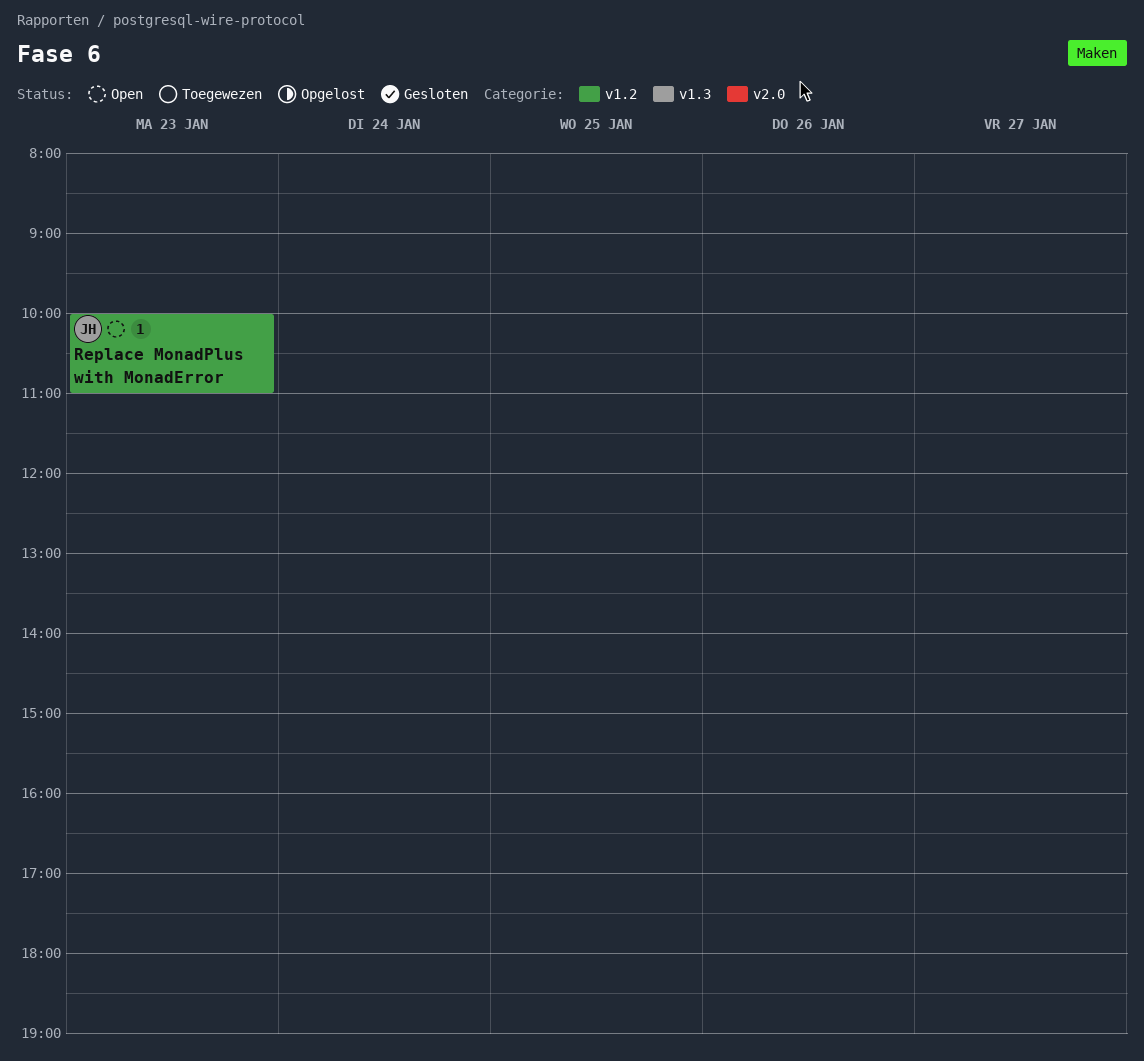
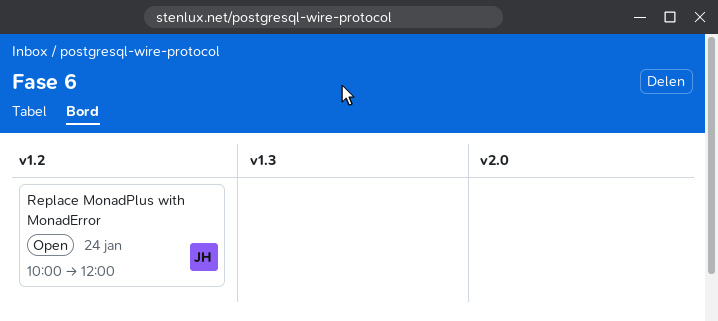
Replace MonadPlus with MonadError, day: Jan 23 -> Jan 24
Replace MonadPlus with MonadError, ends: 11:00 -> 12:00

